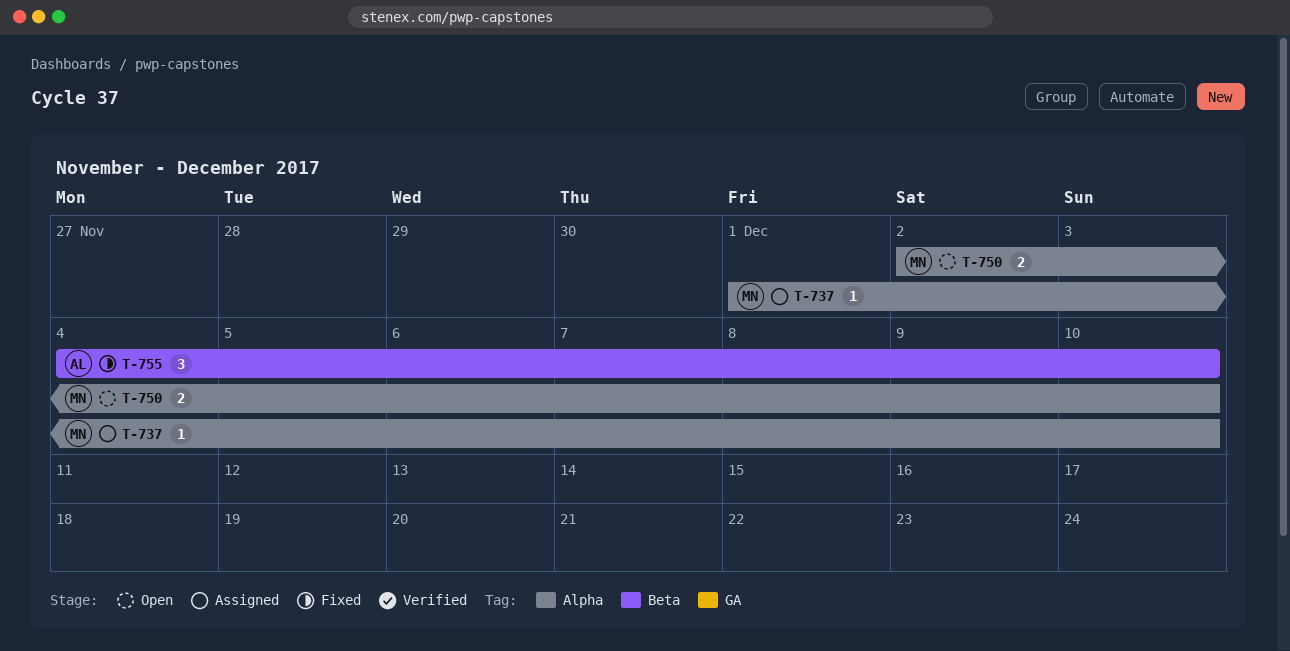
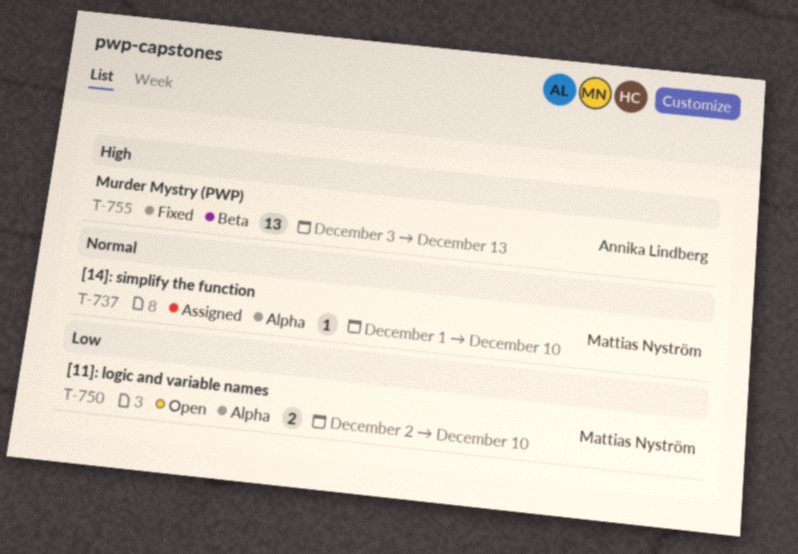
T-755, estimate: 3 -> 13
T-755, start: Dec 4 -> Dec 3
T-755, due: Dec 10 -> Dec 13

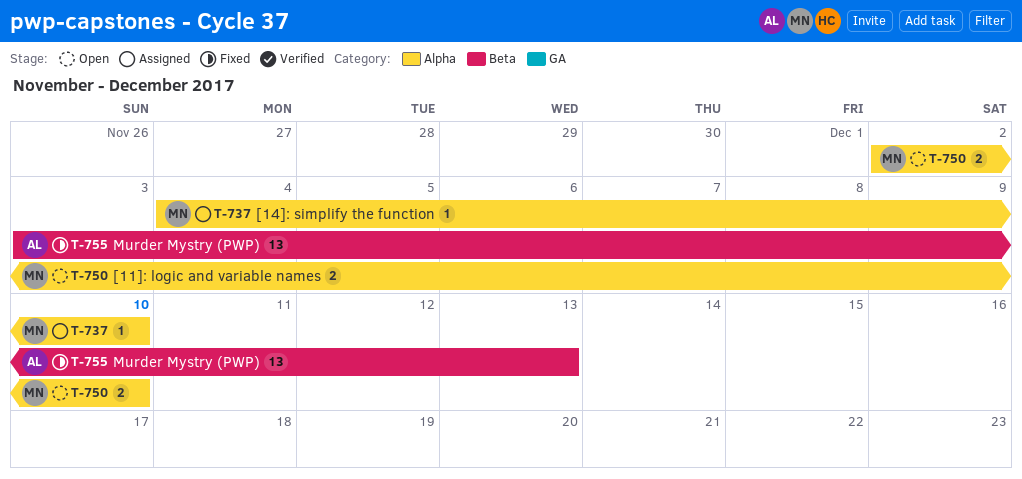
T-737, start: Dec 1 -> Dec 4

